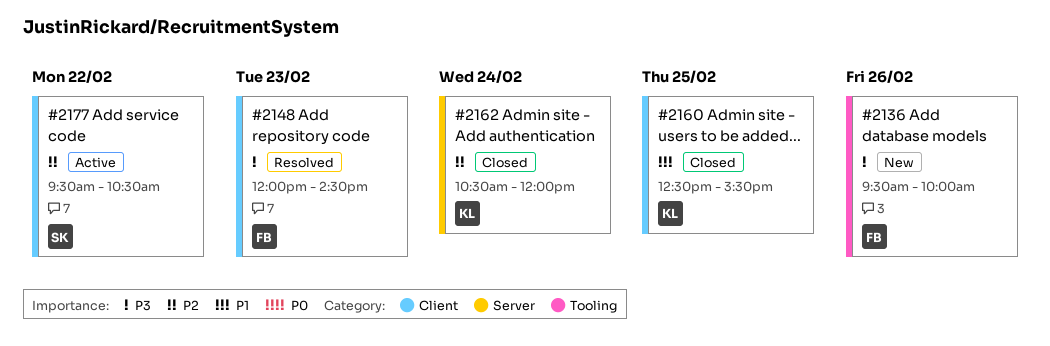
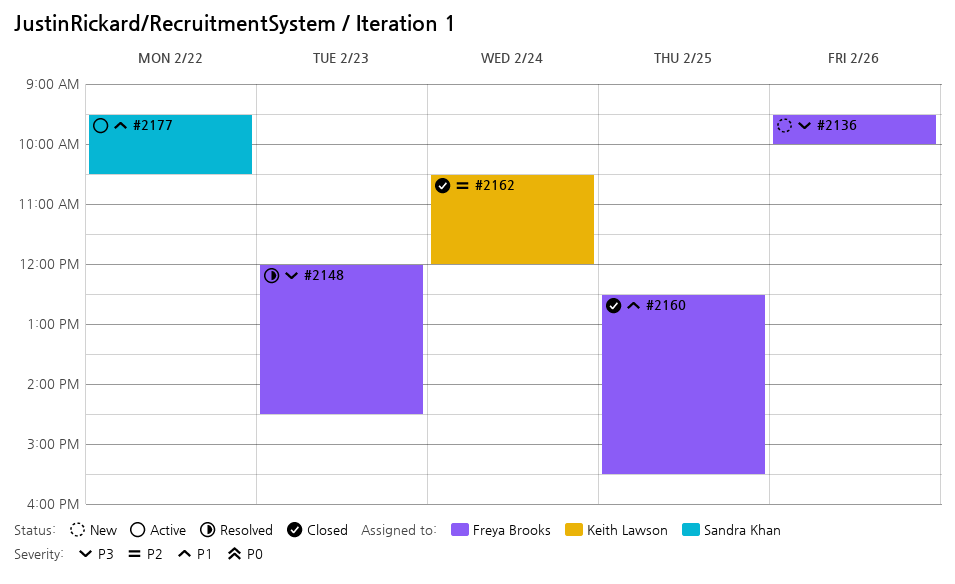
#2160, owner: Keith Lawson -> Freya Brooks
#2177, priority: P2 -> P1

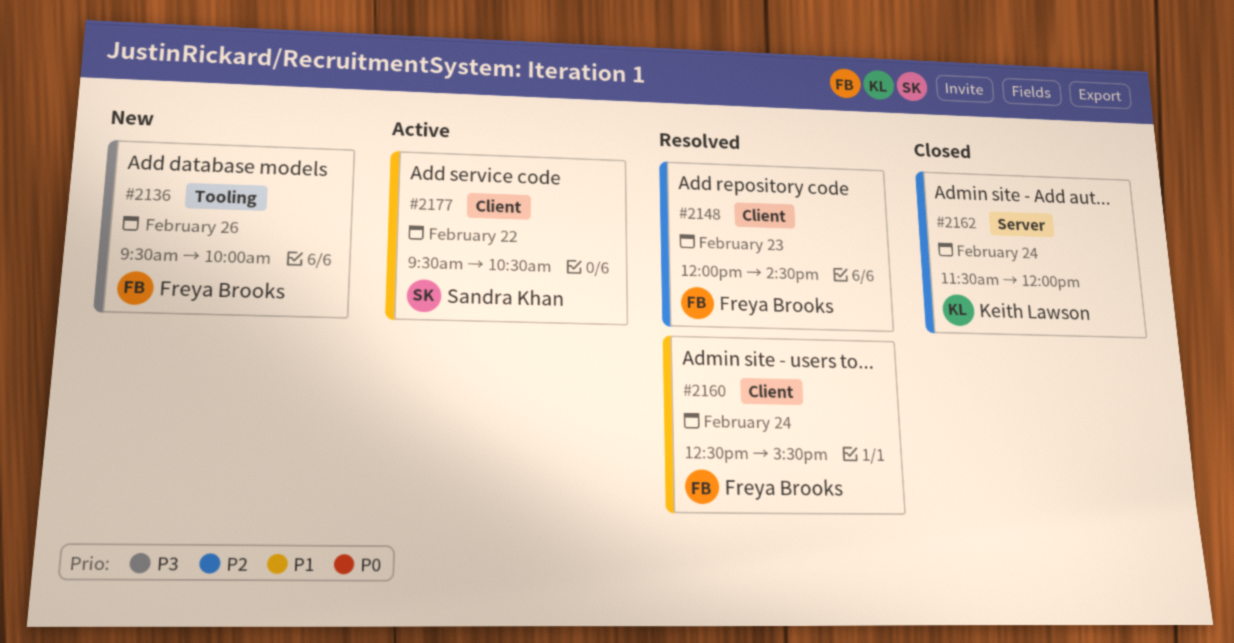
#2148, priority: P3 -> P2
#2160, status: Closed -> Resolved
#2160, day: Feb 25 -> Feb 24
#2162, begins: 10:30 -> 11:30

